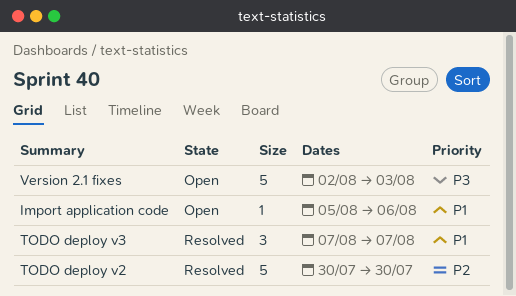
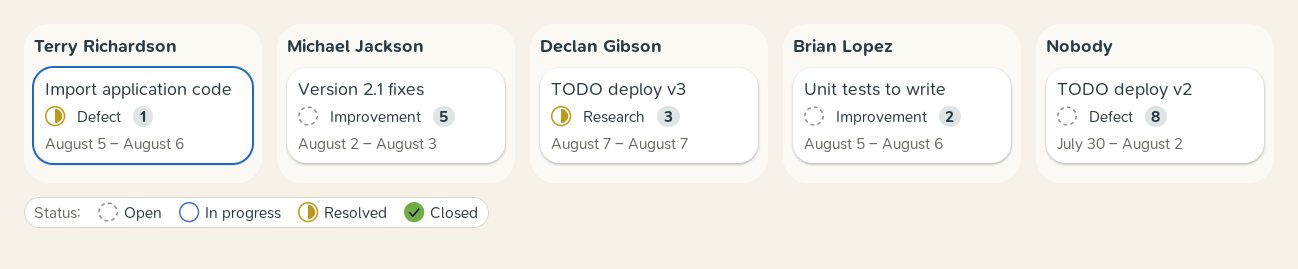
Import application code, status: Open -> Resolved
TODO deploy v2, status: Resolved -> Open
TODO deploy v2, estimate: 5 -> 8
TODO deploy v2, due: Jul 30 -> Aug 2
Unit tests to write: none -> present

